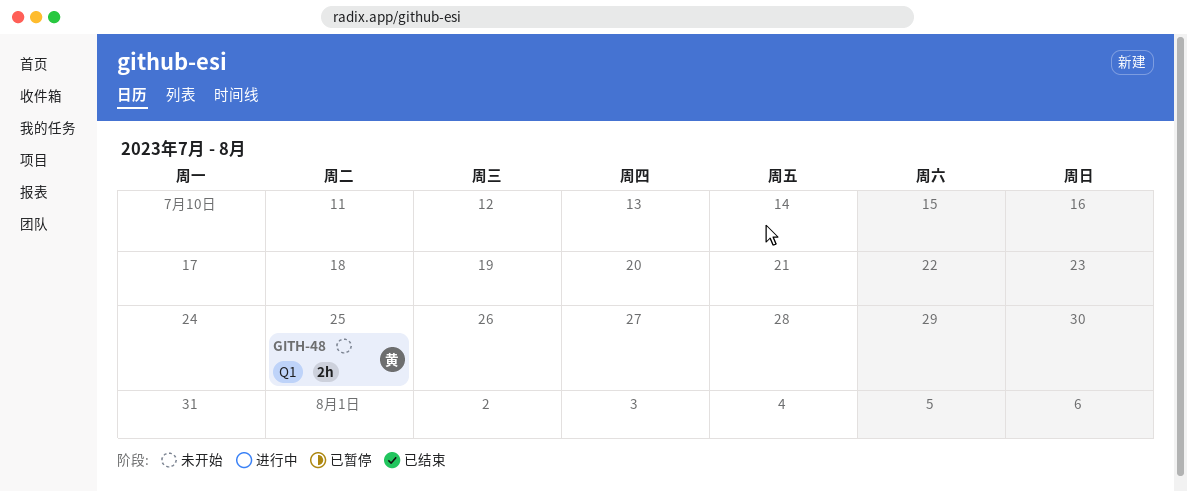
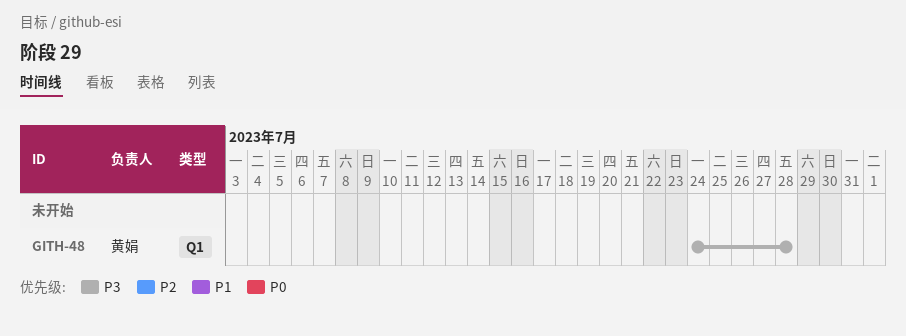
GITH-48, due: Jul 25 -> Jul 28

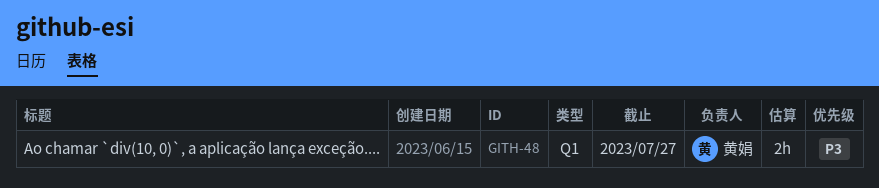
GITH-48, due: Jul 28 -> Jul 27

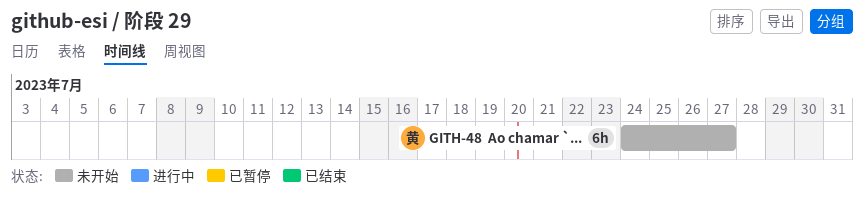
GITH-48, estimate: 2h -> 6h

